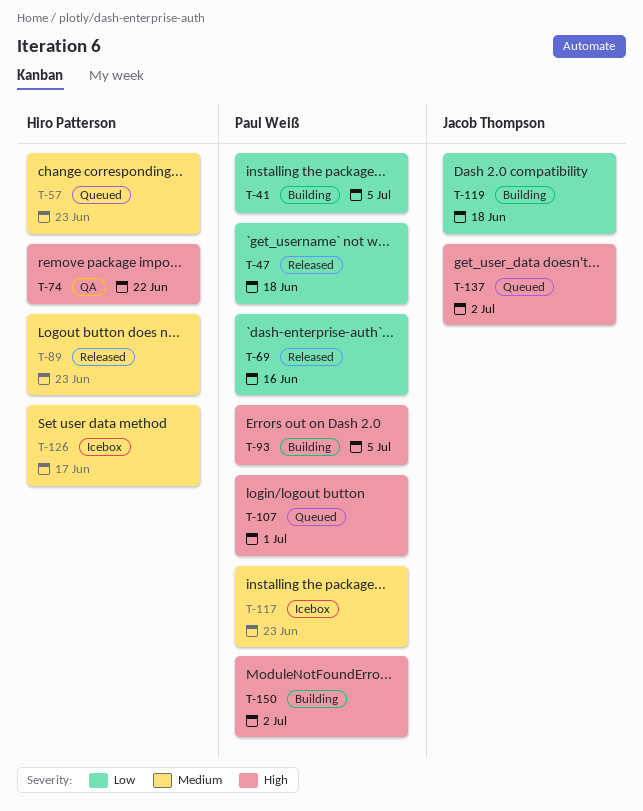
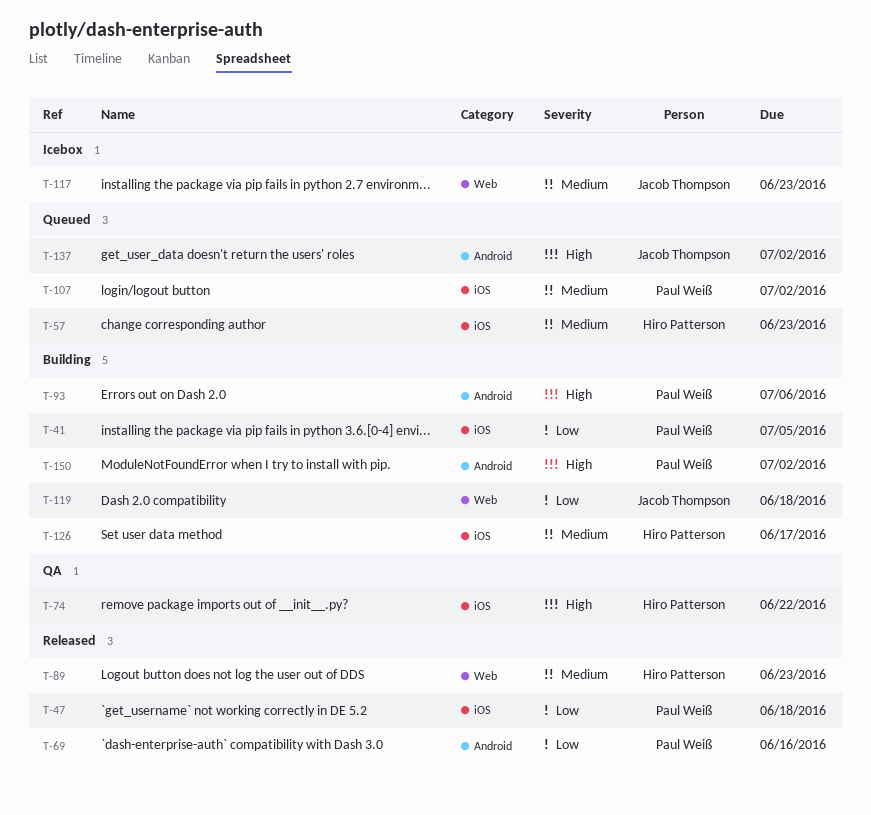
T-93, due: Jul 5 -> Jul 6
T-107, priority: High -> Medium
T-107, due: Jul 1 -> Jul 2
T-117, owner: Paul Weiß -> Jacob Thompson
T-126, status: Icebox -> Building

